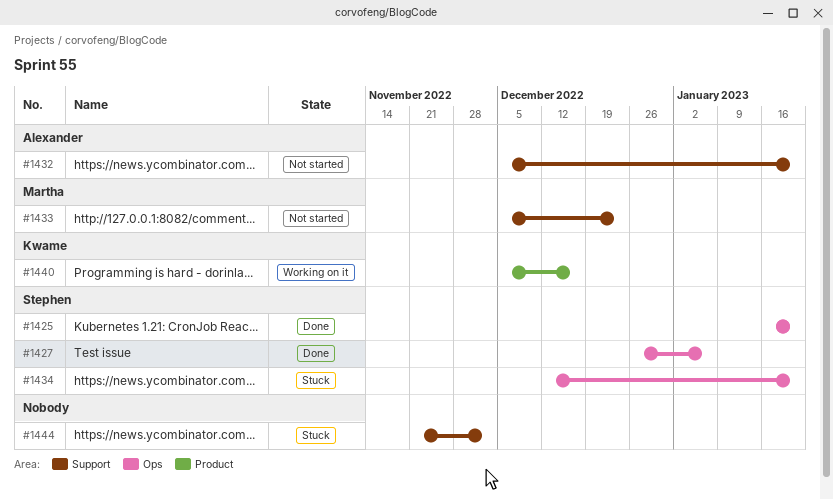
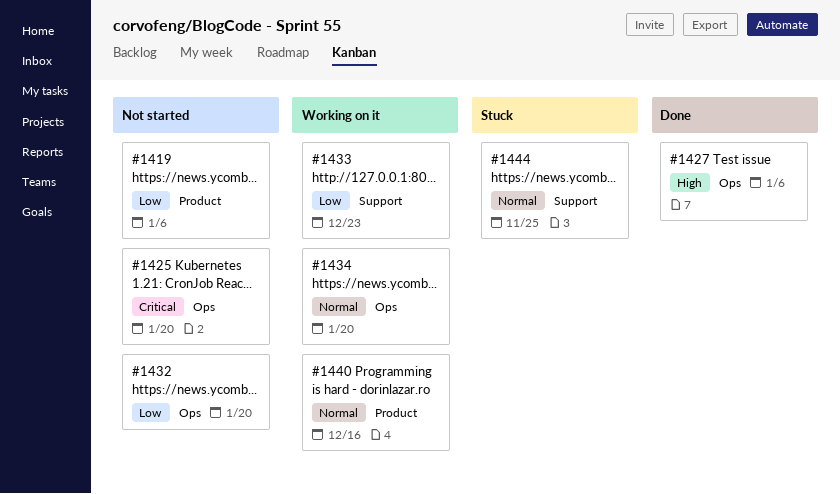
#1419: none -> present
#1425, status: Done -> Not started
#1432, label: Support -> Ops
#1433, status: Not started -> Working on it
#1434, status: Stuck -> Working on it
#1444, due: Dec 2 -> Nov 25

